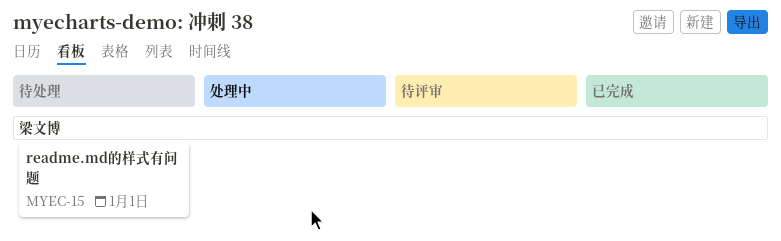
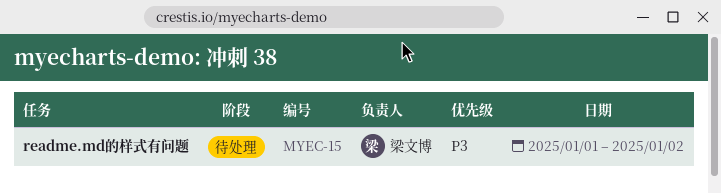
MYEC-15, due: Jan 1 -> Jan 2

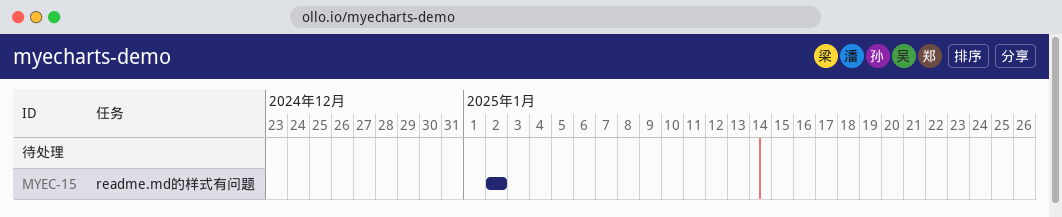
MYEC-15, start: Jan 1 -> Jan 2

